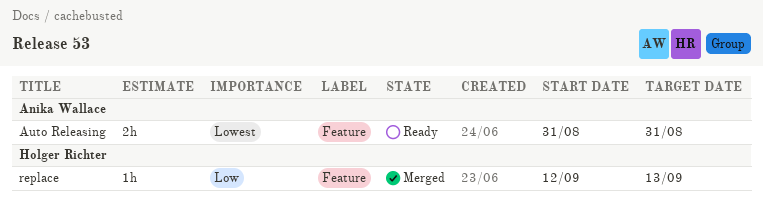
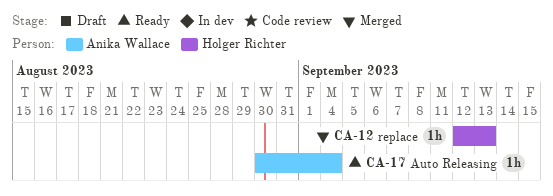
Auto Releasing, estimate: 2h -> 1h
Auto Releasing, start: Aug 31 -> Aug 30
Auto Releasing, due: Aug 31 -> Sep 4

